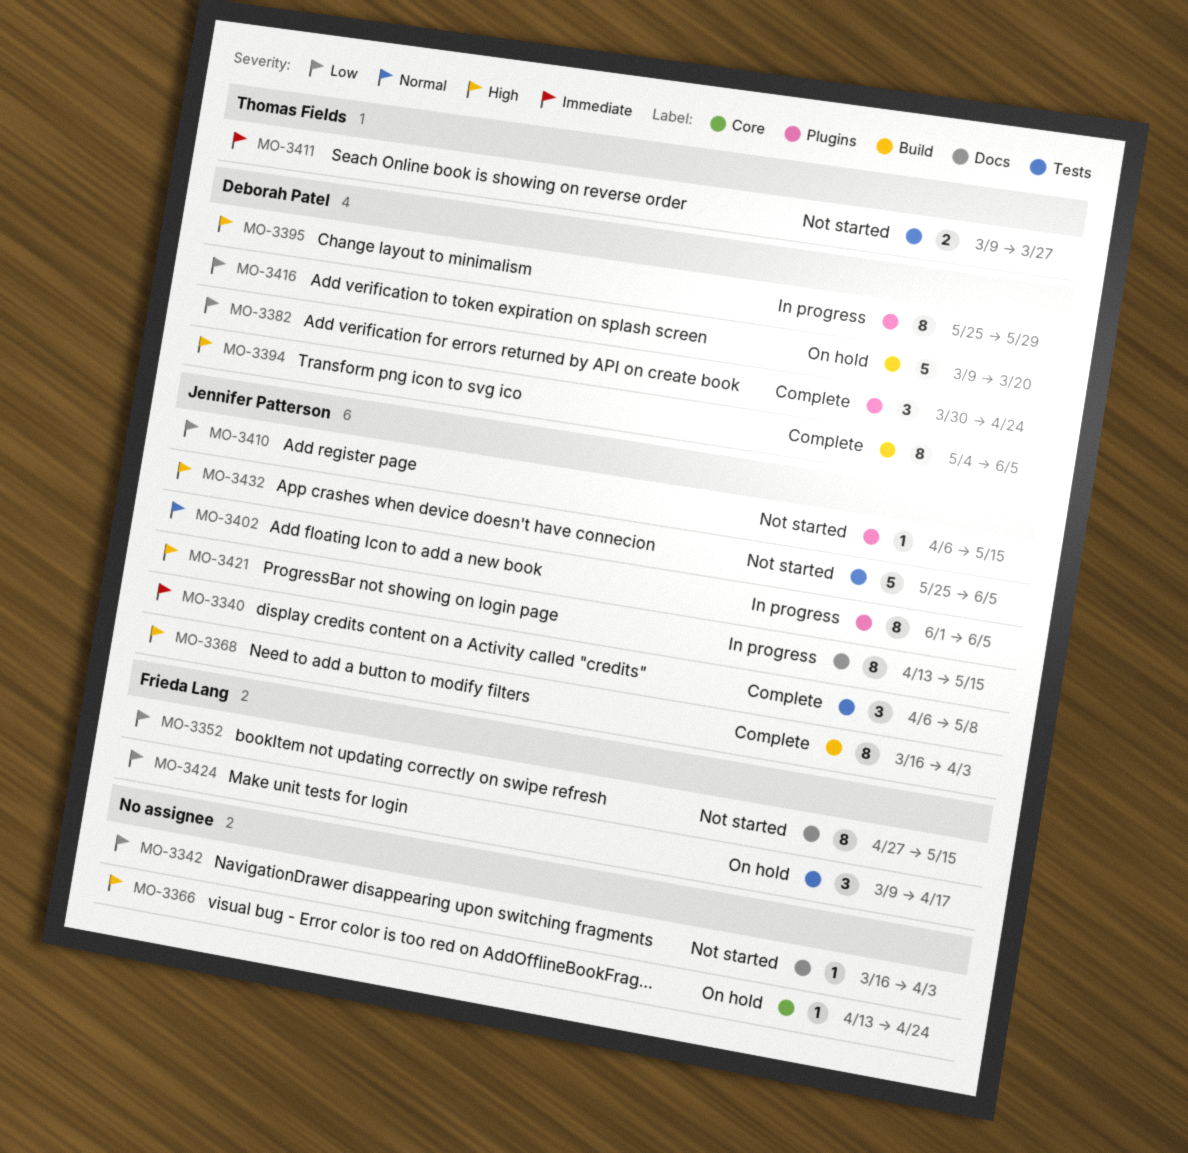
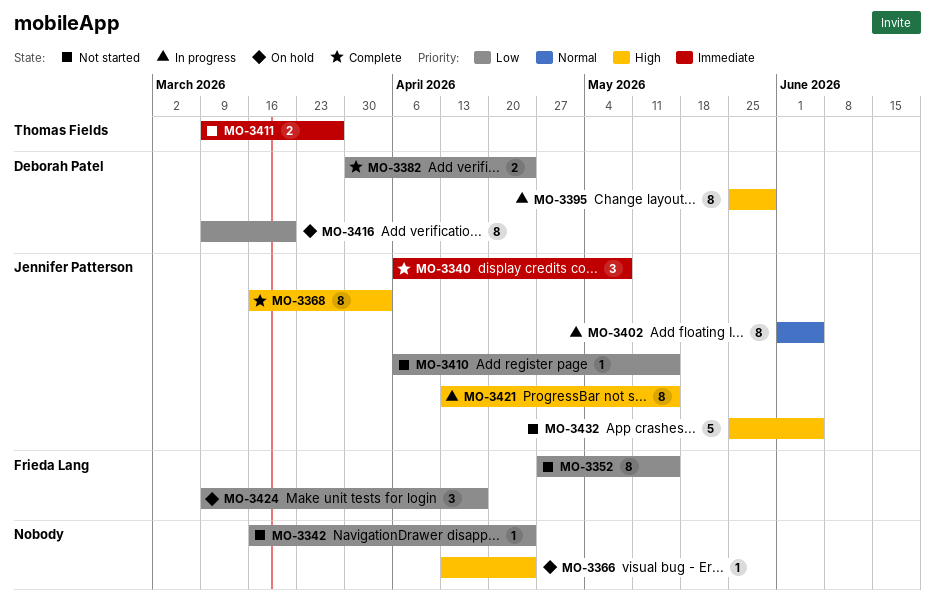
MO-3342, due: Apr 3 -> Apr 24
MO-3382, estimate: 3 -> 2
MO-3394: present -> none
MO-3416, estimate: 5 -> 8

